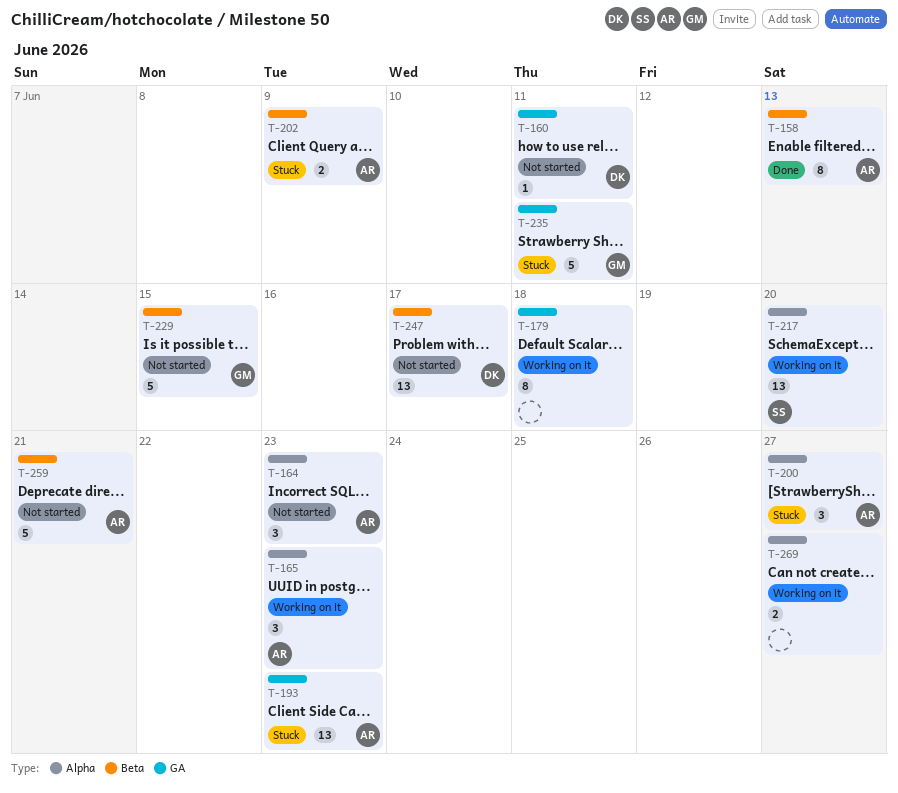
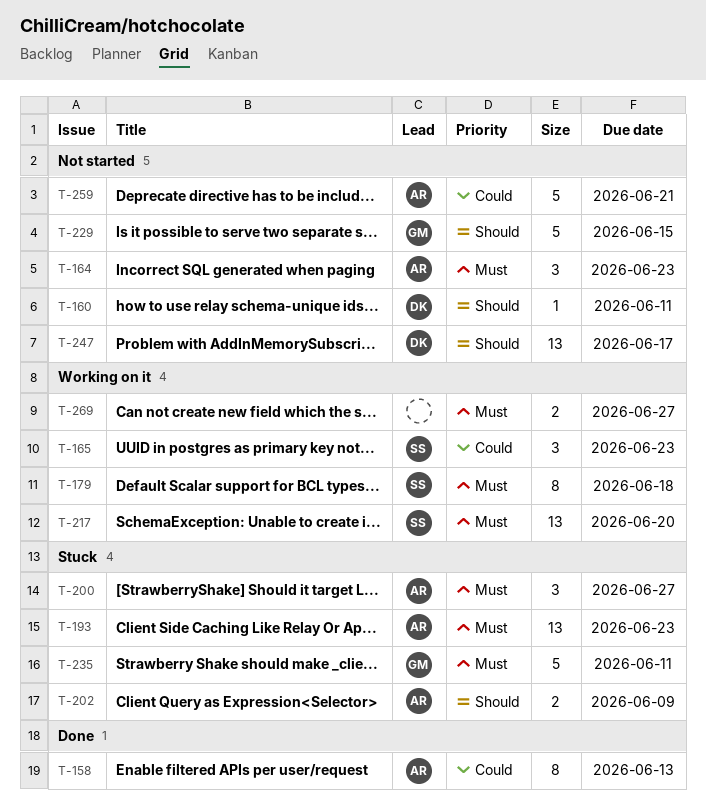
T-165, owner: AR -> SS
T-179, owner: none -> SS

